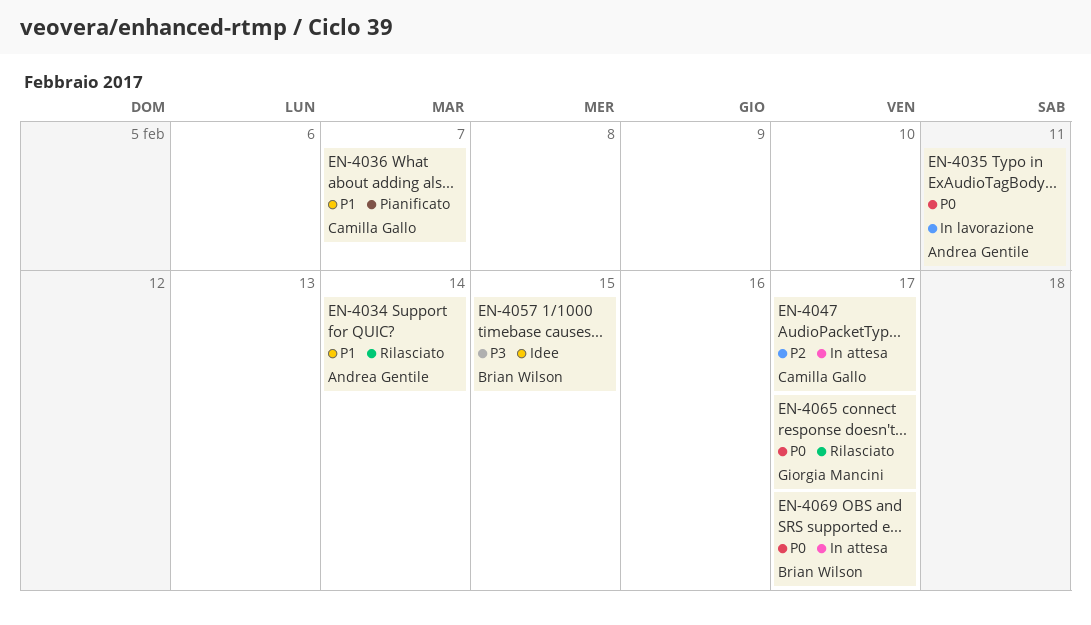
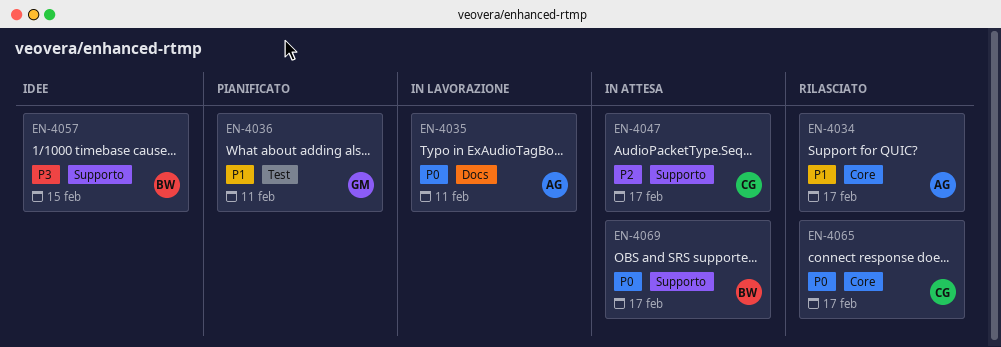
EN-4034, due: Feb 14 -> Feb 17
EN-4036, owner: Camilla Gallo -> Giorgia Mancini
EN-4036, due: Feb 7 -> Feb 11
EN-4065, owner: Giorgia Mancini -> Camilla Gallo

